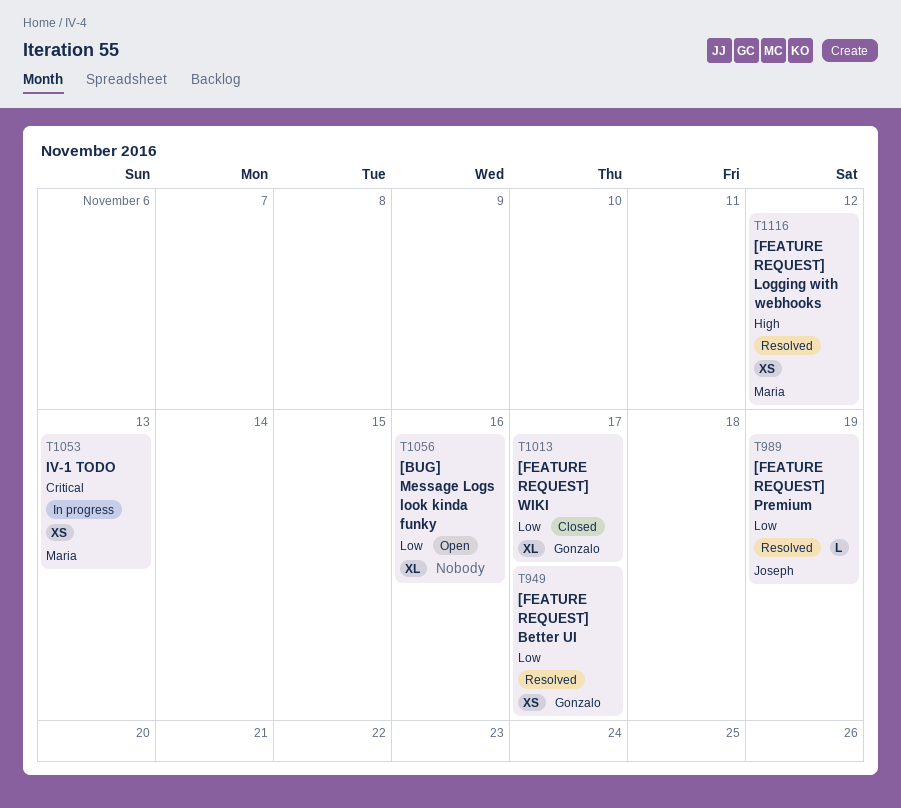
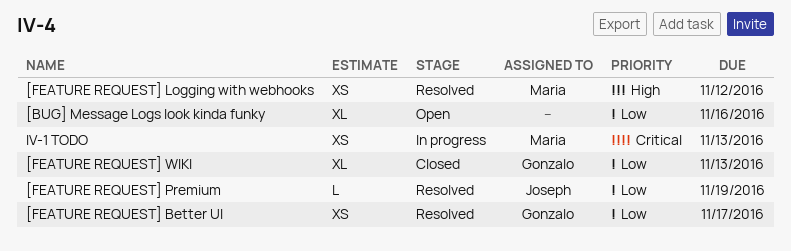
[FEATURE REQUEST] WIKI, due: Nov 17 -> Nov 13

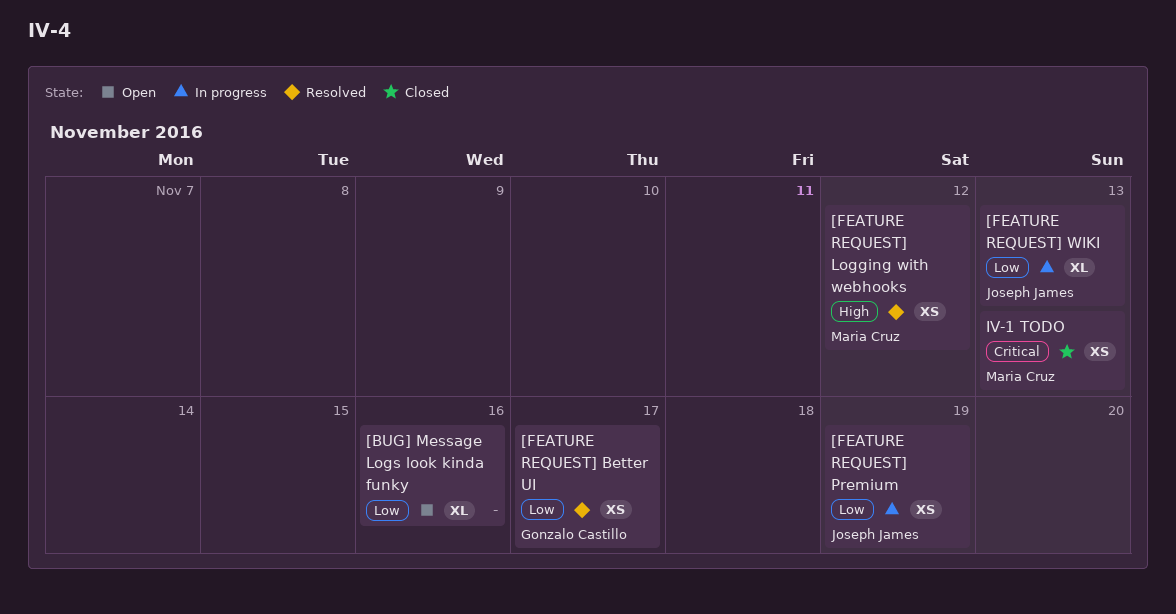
[FEATURE REQUEST] Premium, status: Resolved -> In progress
[FEATURE REQUEST] Premium, estimate: L -> XS
[FEATURE REQUEST] WIKI, status: Closed -> In progress
[FEATURE REQUEST] WIKI, owner: Gonzalo Castillo -> Joseph James
IV-1 TODO, status: In progress -> Closed

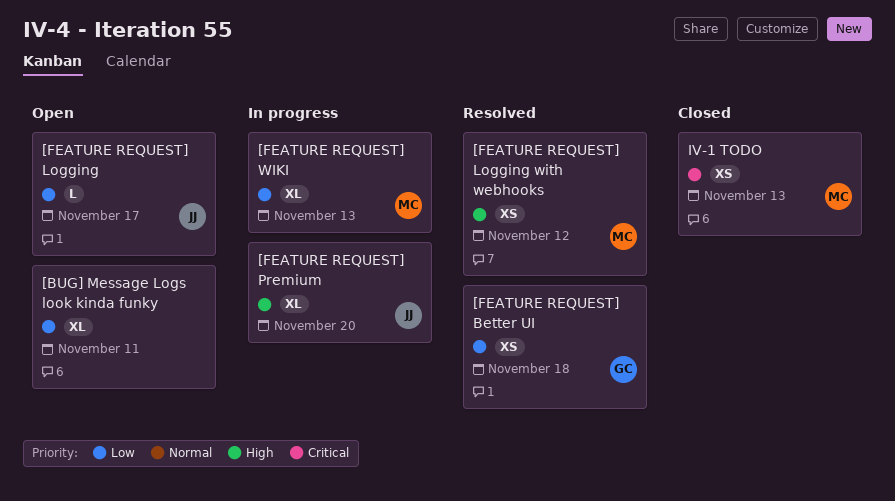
[BUG] Message Logs look kinda funky, due: Nov 16 -> Nov 11
[FEATURE REQUEST] Better UI, due: Nov 17 -> Nov 18
[FEATURE REQUEST] Logging: none -> present
[FEATURE REQUEST] Premium, priority: Low -> High
[FEATURE REQUEST] Premium, estimate: XS -> XL
[FEATURE REQUEST] Premium, due: Nov 19 -> Nov 20
[FEATURE REQUEST] WIKI, owner: Joseph James -> Maria Cruz

